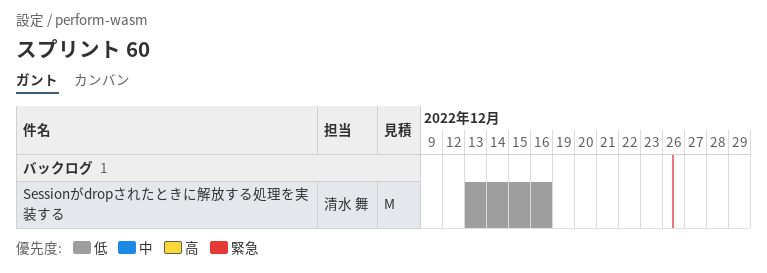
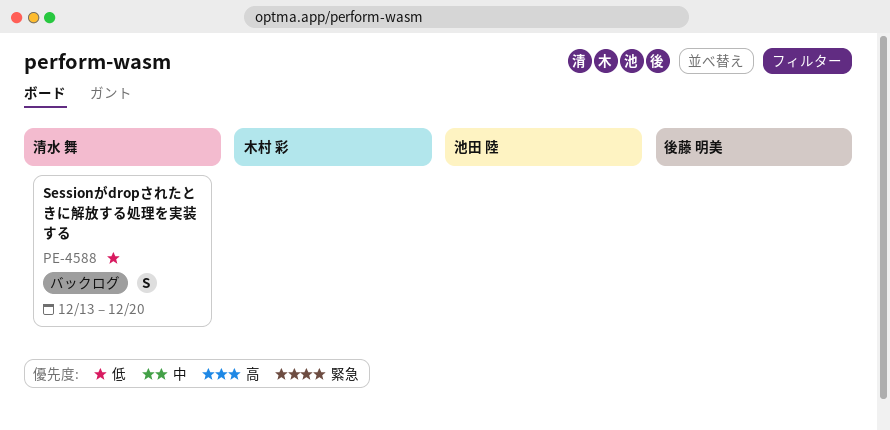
Sessionがdropされたときに解放する処理を実装する, estimate: M -> S
Sessionがdropされたときに解放する処理を実装する, due: Dec 16 -> Dec 20

